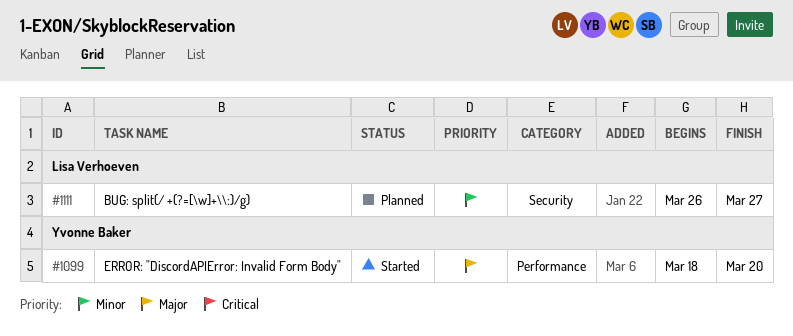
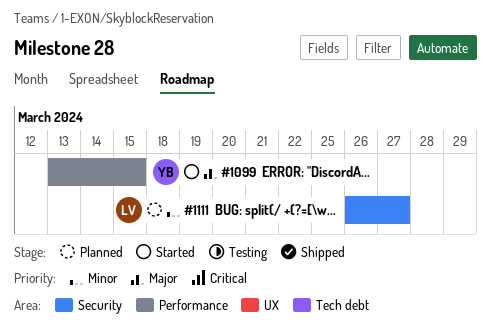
#1099, start: Mar 18 -> Mar 13
#1099, due: Mar 20 -> Mar 15

